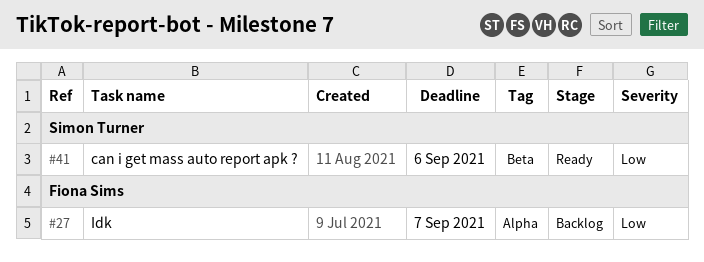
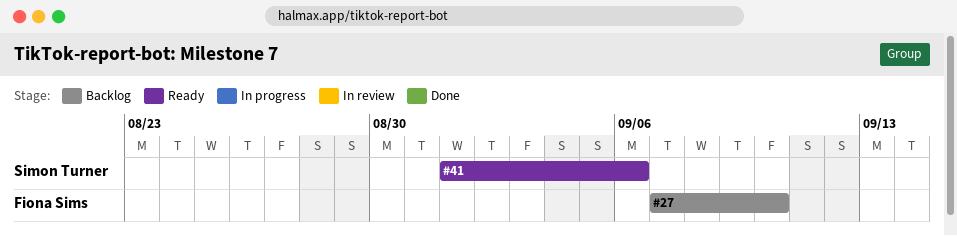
#27, due: Sep 7 -> Sep 10

